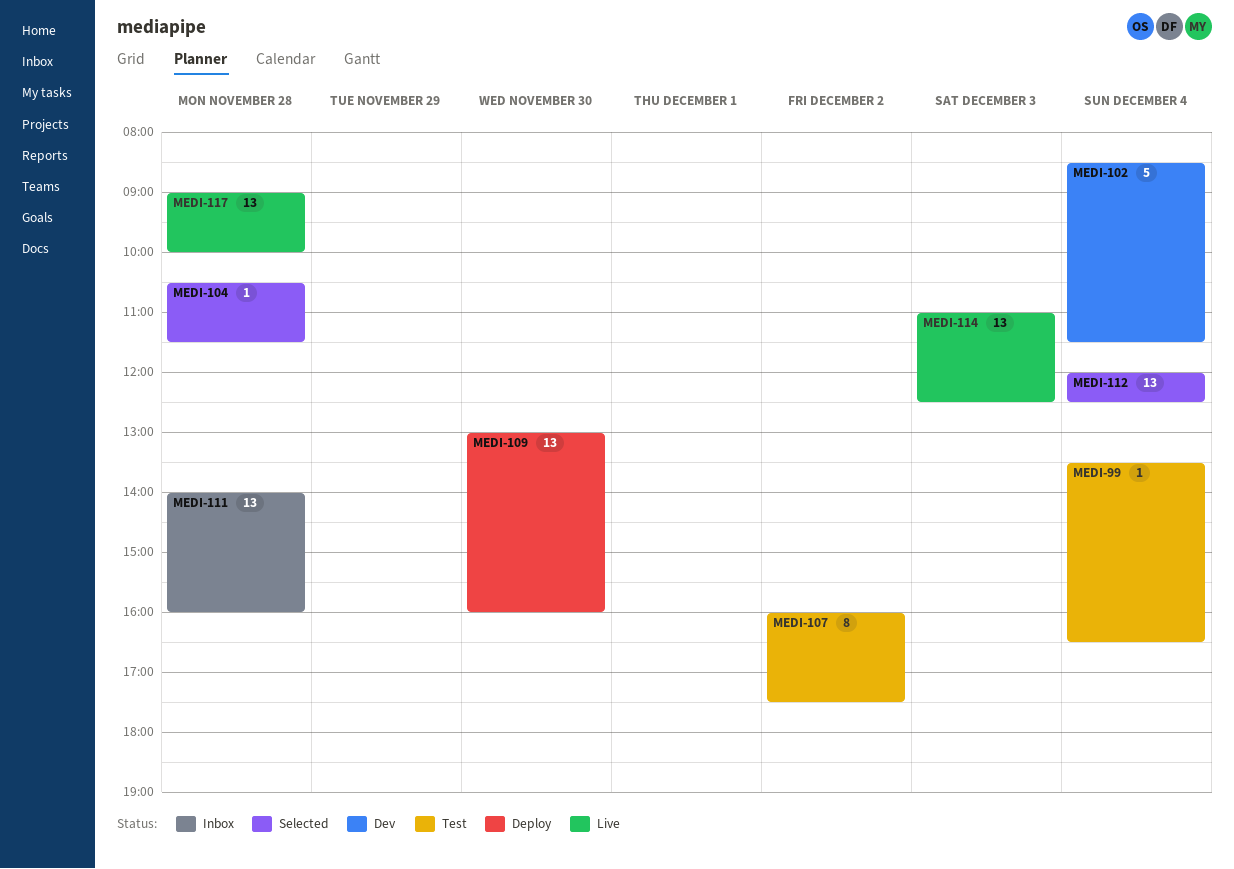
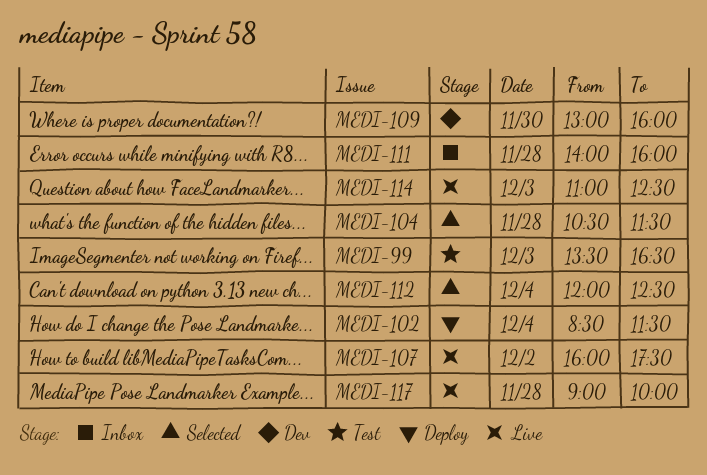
MEDI-99, day: Dec 4 -> Dec 3
MEDI-102, status: Dev -> Deploy
MEDI-107, status: Test -> Live
MEDI-109, status: Deploy -> Dev

